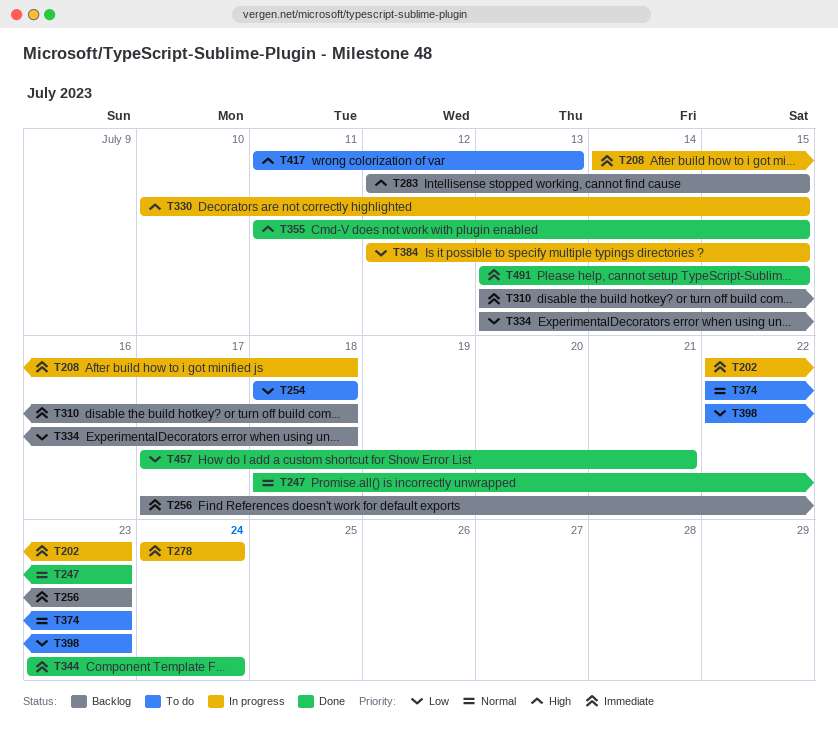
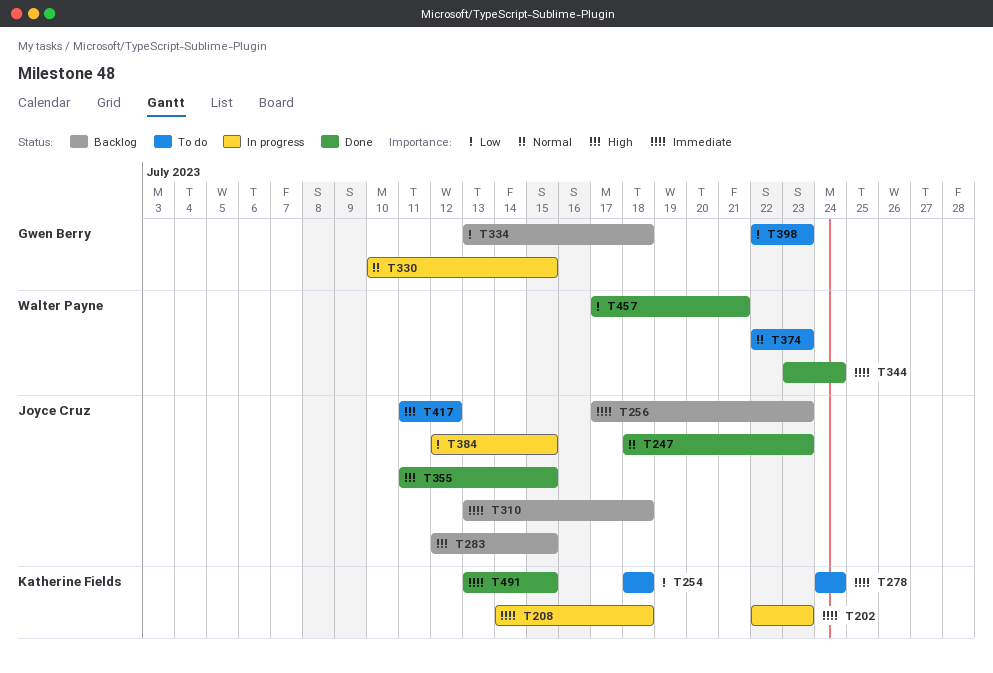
T278, status: In progress -> To do
T330, priority: High -> Normal
T417, due: Jul 13 -> Jul 12

